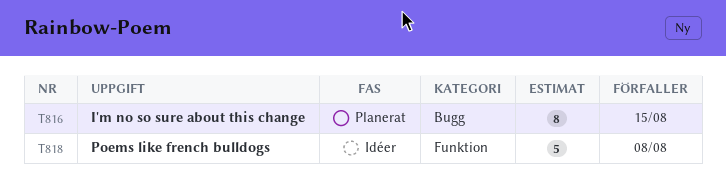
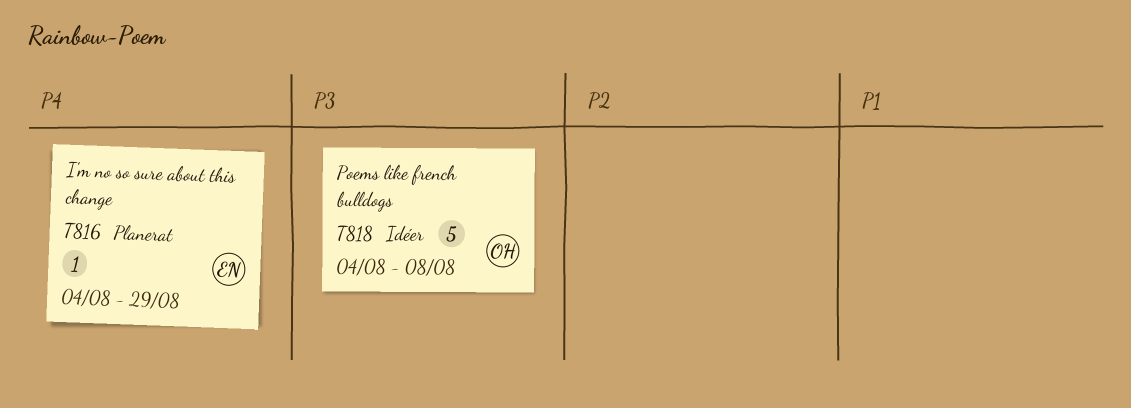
T816, estimate: 8 -> 1
T816, due: Aug 15 -> Aug 29

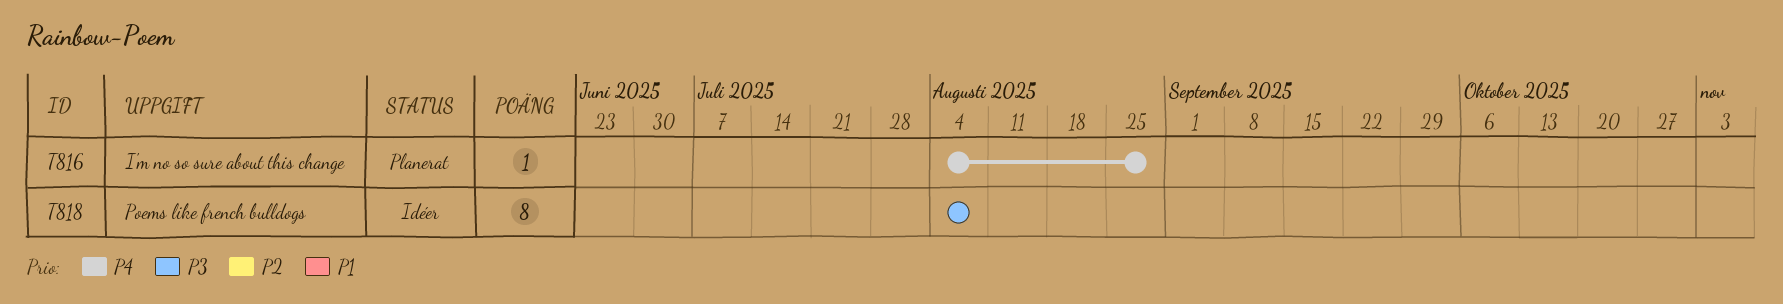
T818, estimate: 5 -> 8

